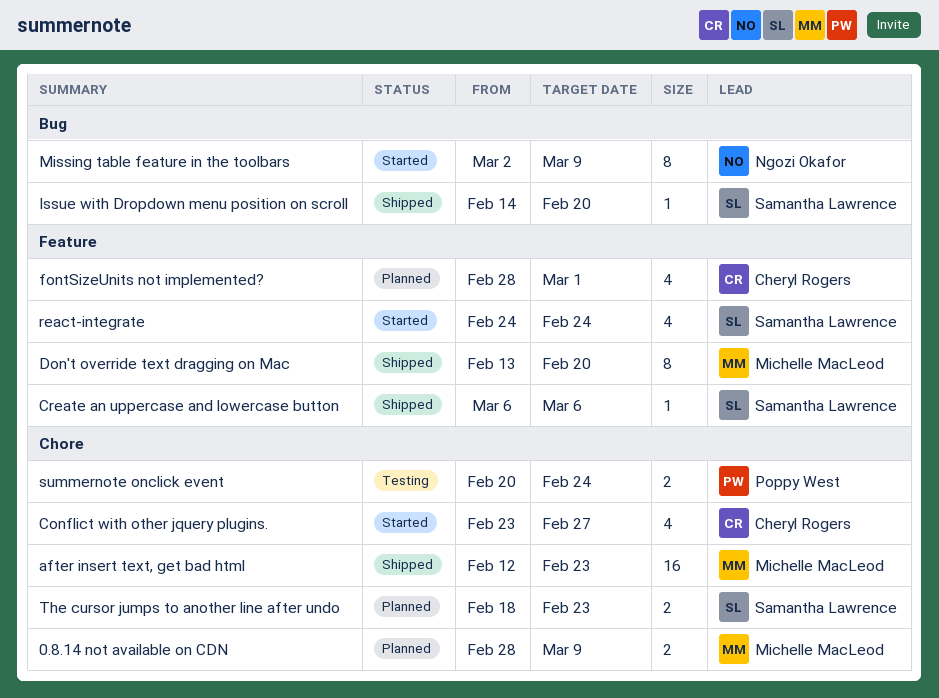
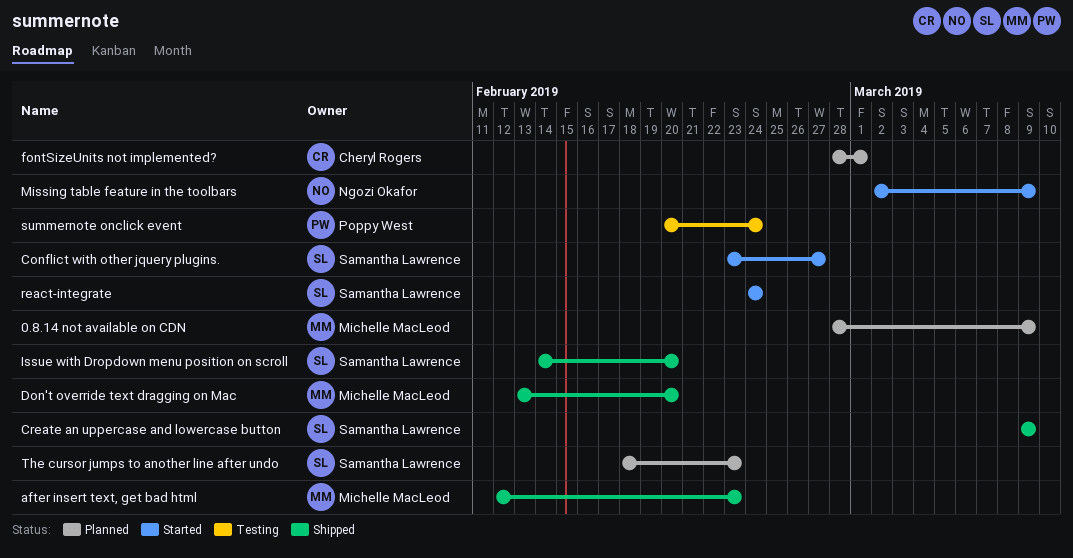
Conflict with other jquery plugins., owner: Cheryl Rogers -> Samantha Lawrence
Create an uppercase and lowercase button, start: Mar 6 -> Mar 9
Create an uppercase and lowercase button, due: Mar 6 -> Mar 9

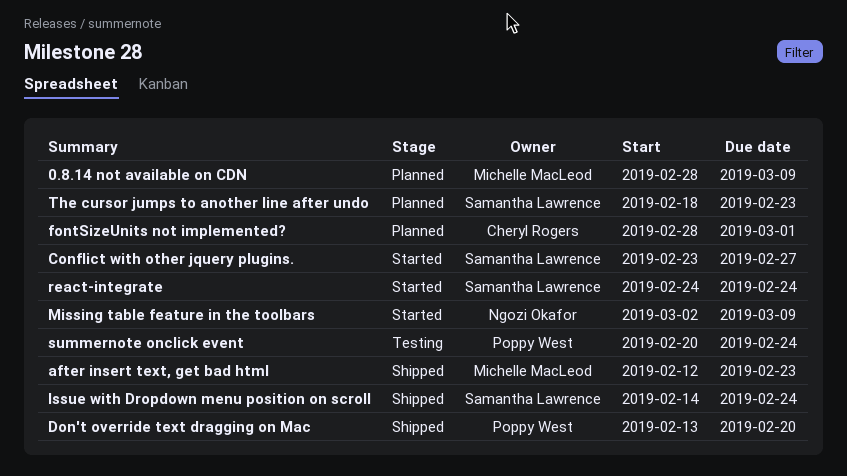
Create an uppercase and lowercase button: present -> none
Don't override text dragging on Mac, owner: Michelle MacLeod -> Poppy West
Issue with Dropdown menu position on scroll, due: Feb 20 -> Feb 24

